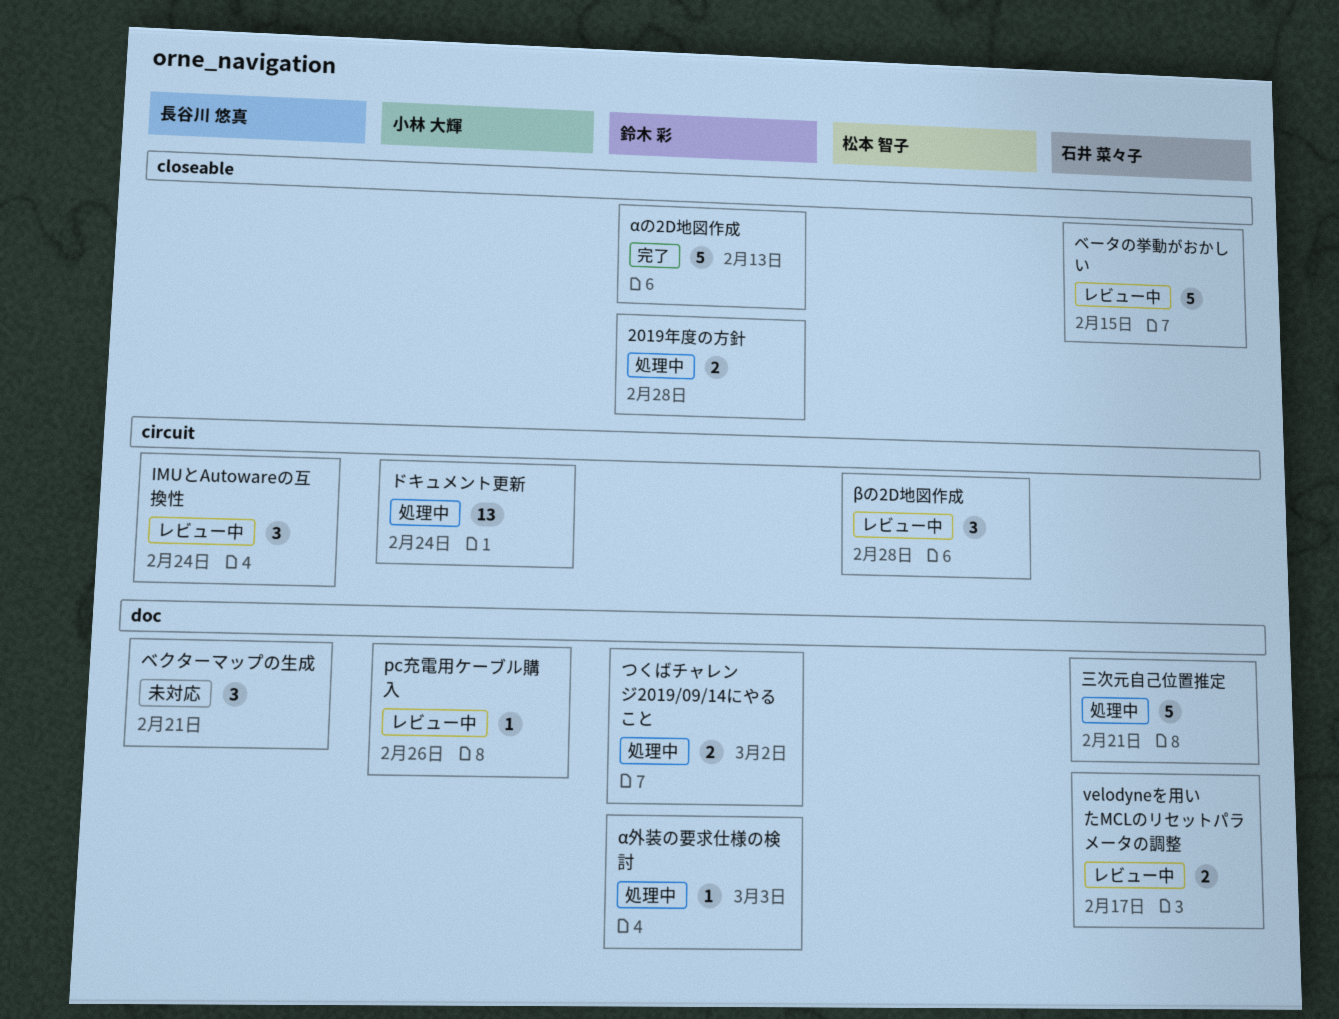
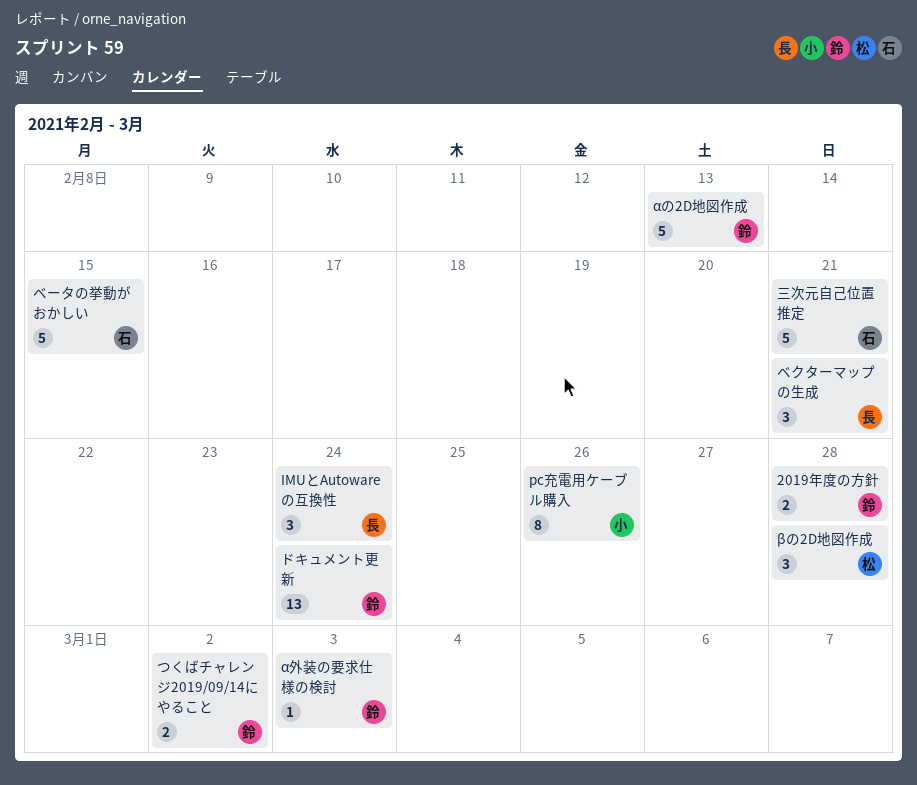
pc充電用ケーブル購入, estimate: 1 -> 8
velodyneを用いたMCLのリセットパラメータの調整: present -> none
ドキュメント更新, owner: 小林 大輝 -> 鈴木 彩

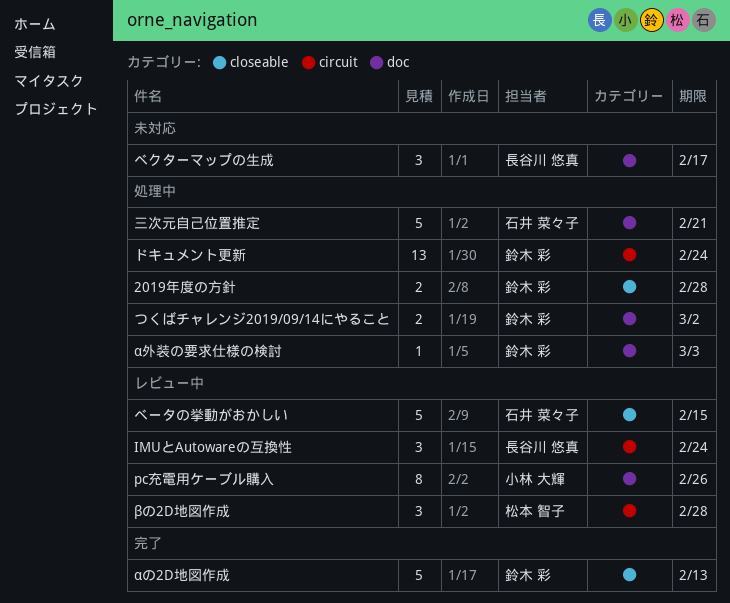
ベクターマップの生成, due: Feb 21 -> Feb 17

